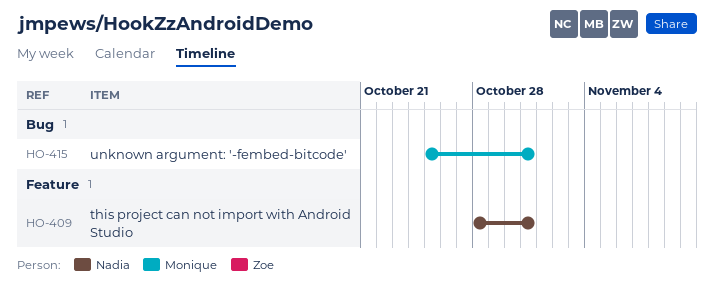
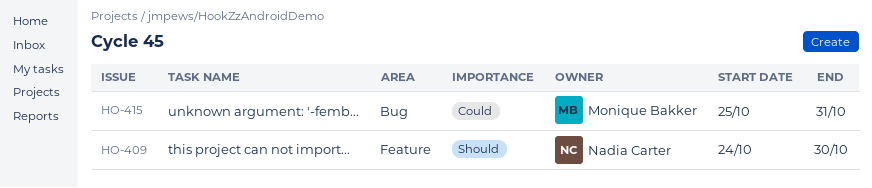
HO-409, start: Oct 28 -> Oct 24
HO-409, due: Oct 31 -> Oct 30

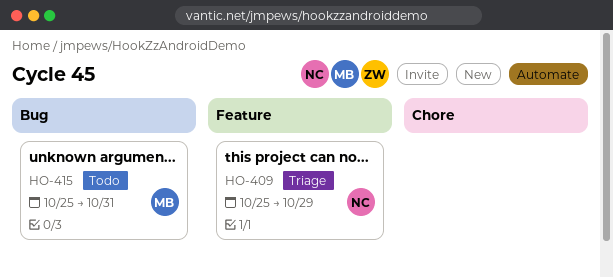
HO-409, start: Oct 24 -> Oct 25
HO-409, due: Oct 30 -> Oct 29

